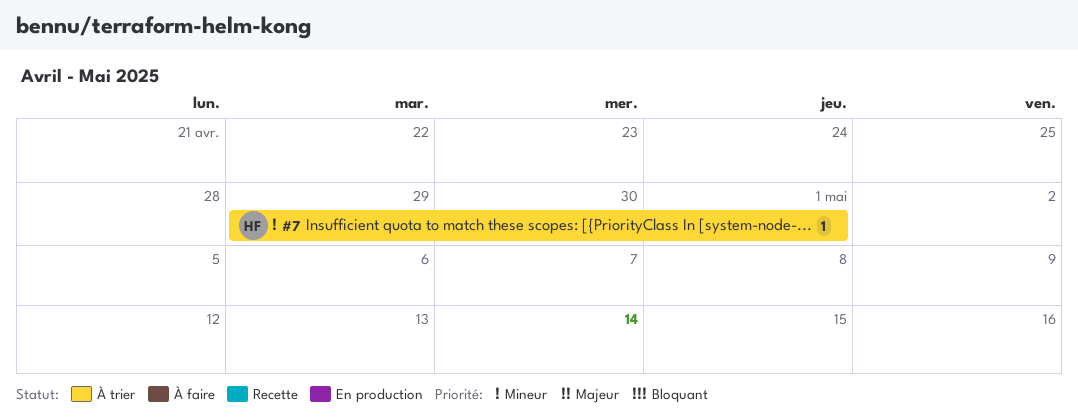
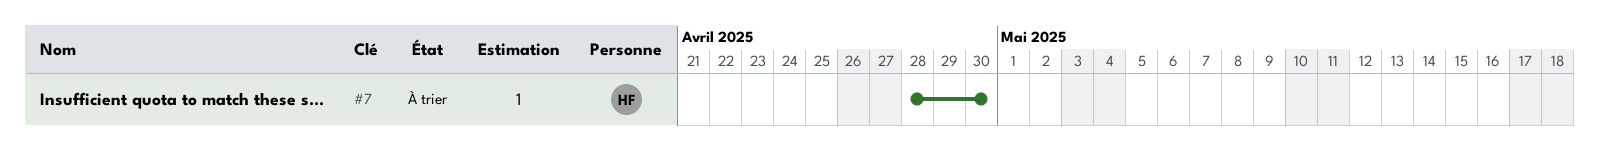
#7, start: Apr 29 -> Apr 28
#7, due: May 1 -> Apr 30

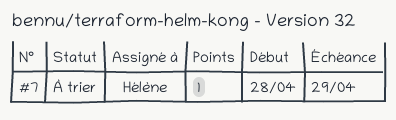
#7, due: Apr 30 -> Apr 29

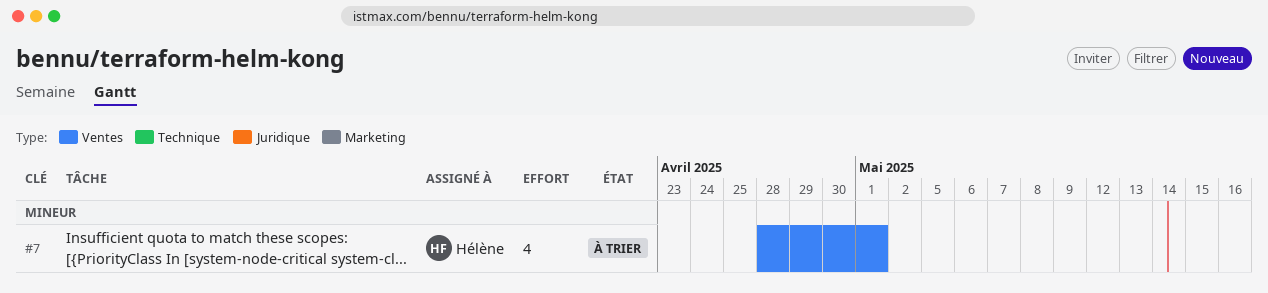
#7, estimate: 1 -> 4
#7, due: Apr 29 -> May 1

